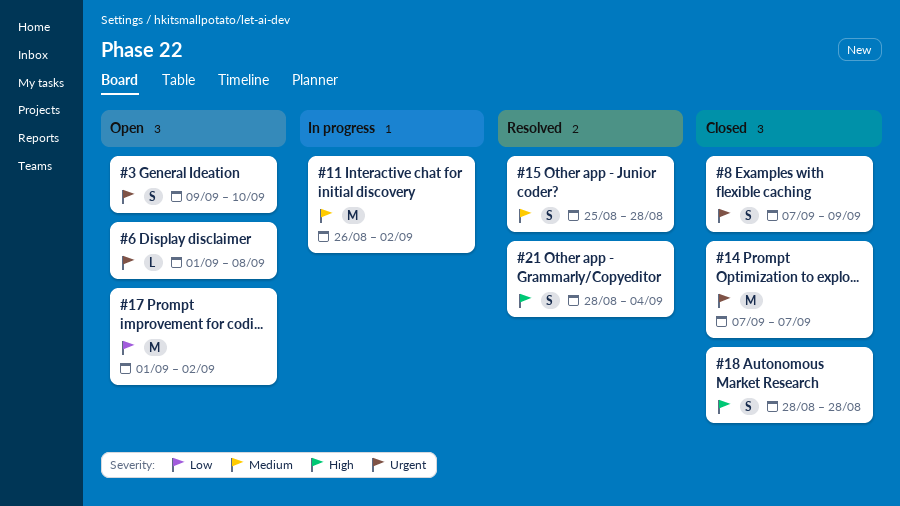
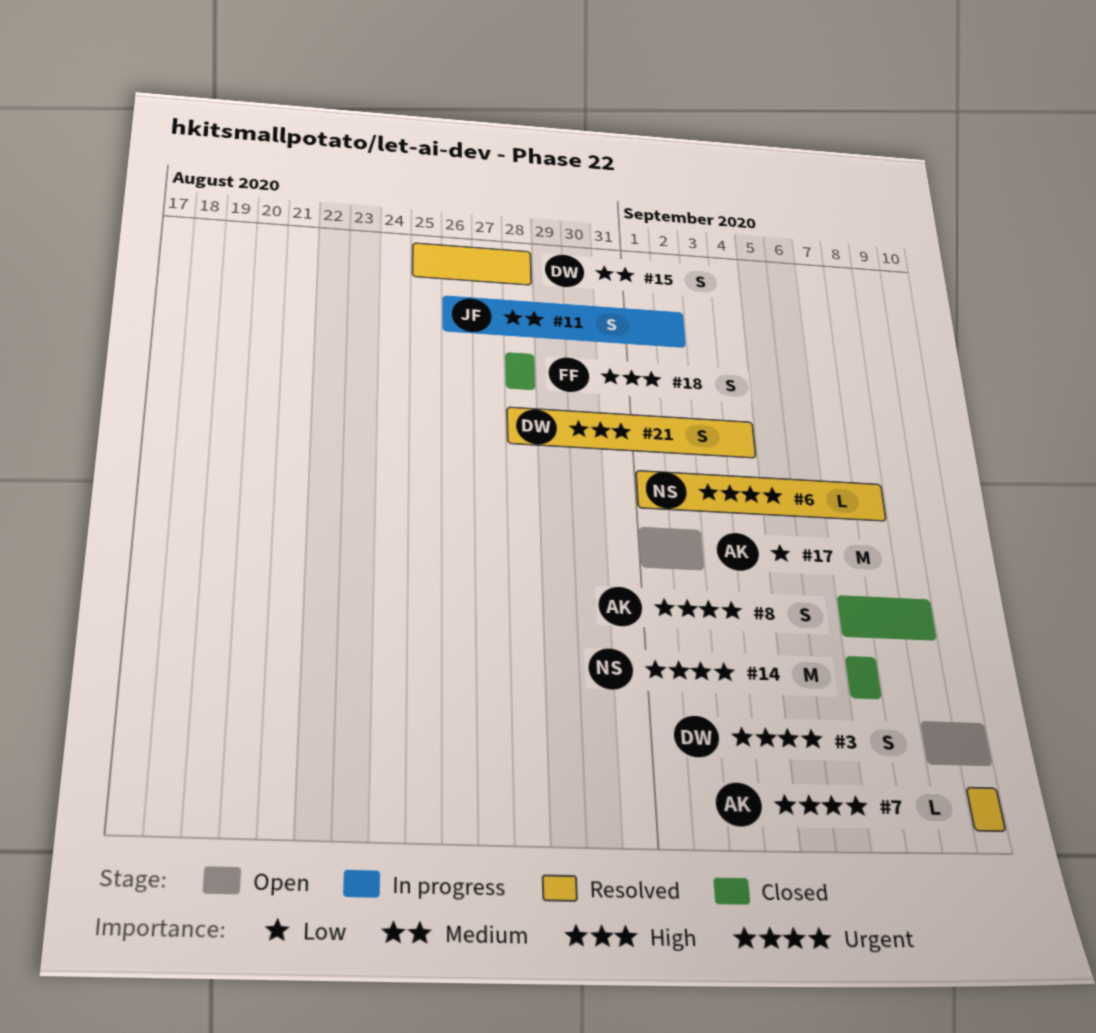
#6, status: Open -> Resolved
#7: none -> present
#11, estimate: M -> S

